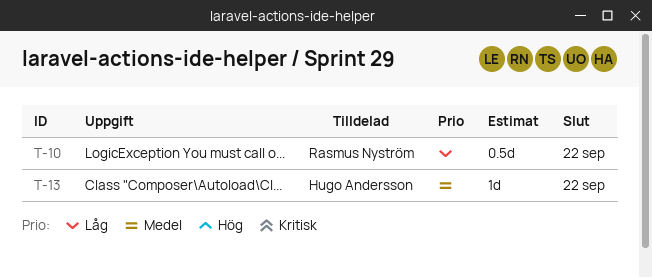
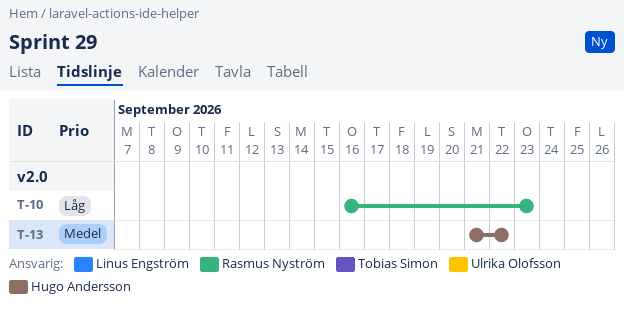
T-10, due: Sep 22 -> Sep 23

